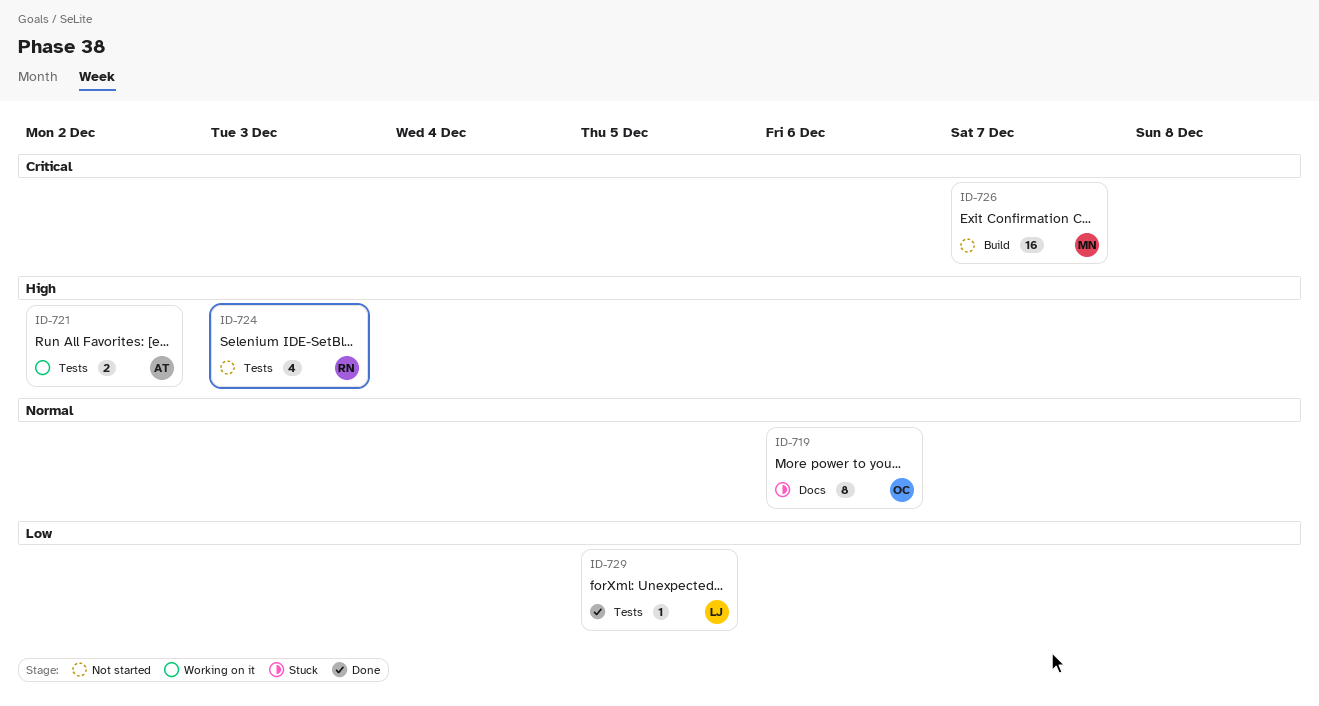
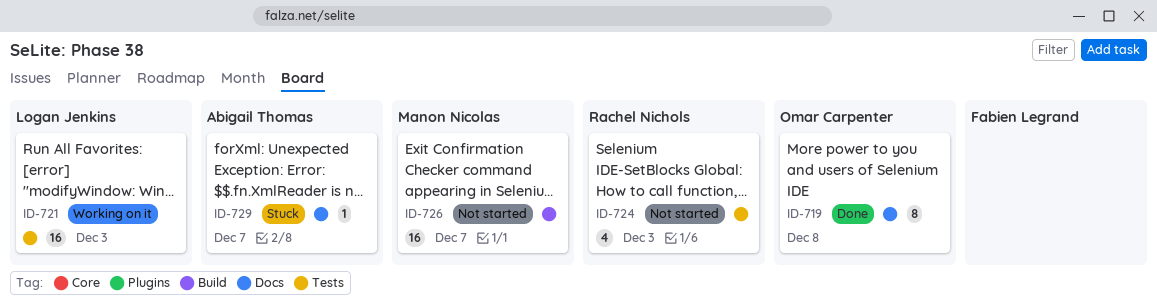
ID-719, status: Stuck -> Done
ID-719, due: Dec 6 -> Dec 8
ID-721, owner: Abigail Thomas -> Logan Jenkins
ID-721, estimate: 2 -> 16
ID-721, due: Dec 2 -> Dec 3
ID-729, status: Done -> Stuck
ID-729, owner: Logan Jenkins -> Abigail Thomas
ID-729, label: Tests -> Docs
ID-729, due: Dec 5 -> Dec 7

